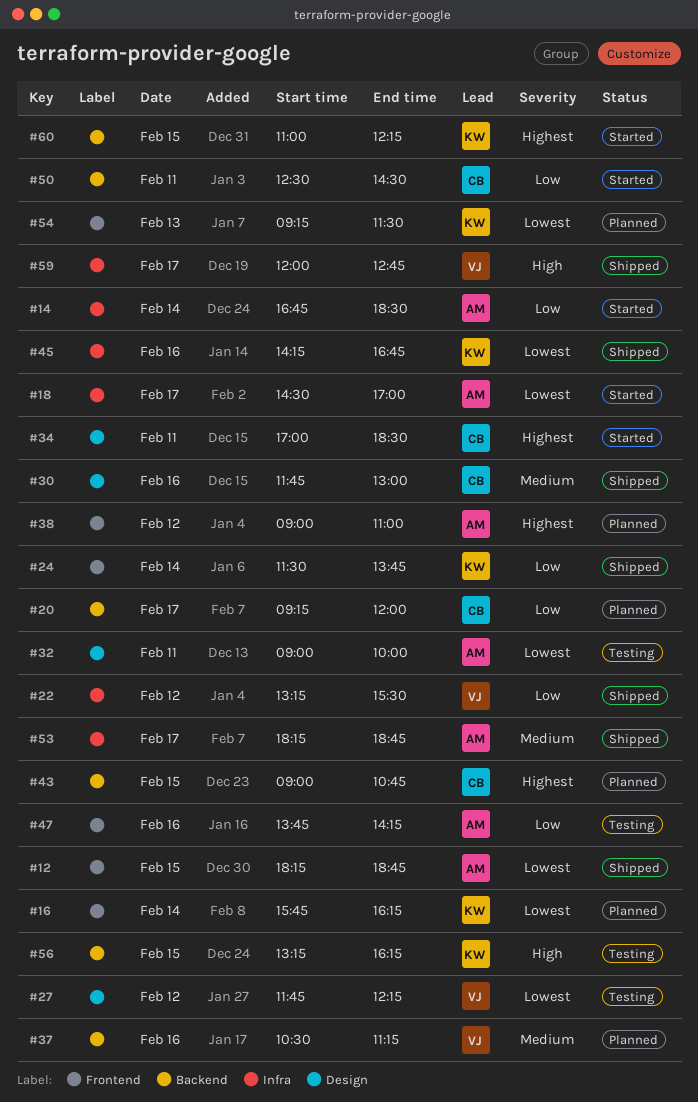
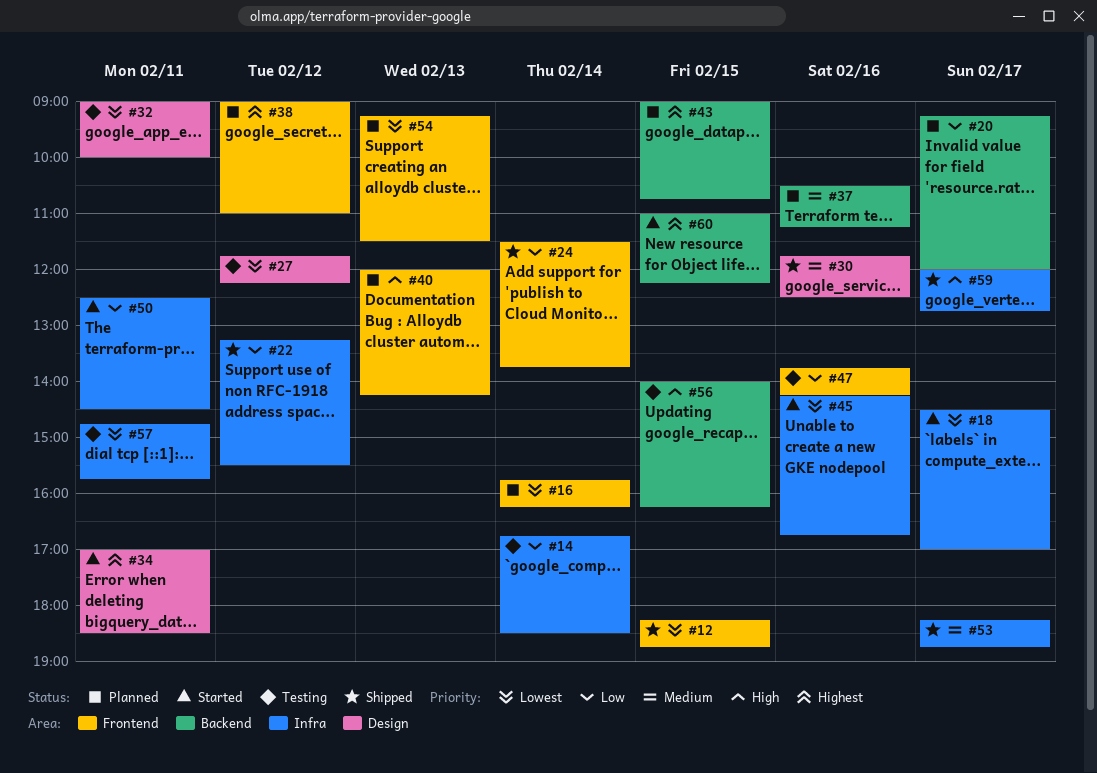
#14, status: Started -> Testing
#30, ends: 13:00 -> 12:30
#40: none -> present
#45, status: Shipped -> Started
#50, label: Backend -> Infra
#56, begins: 13:15 -> 14:00
#57: none -> present

